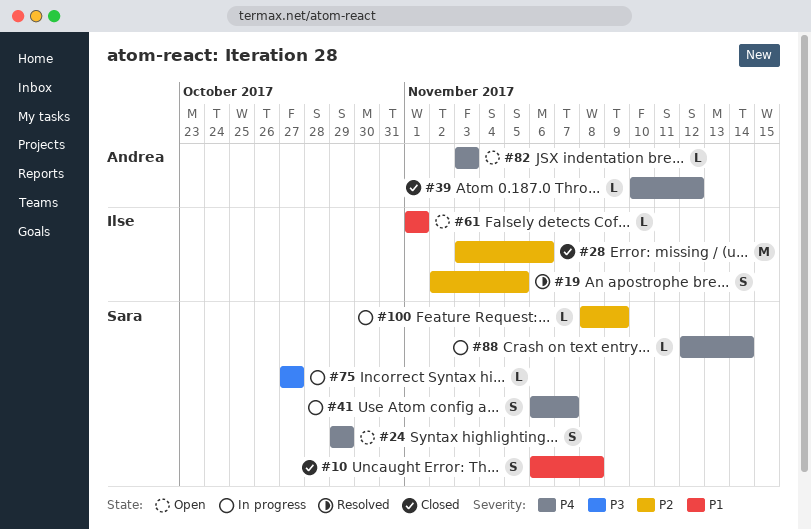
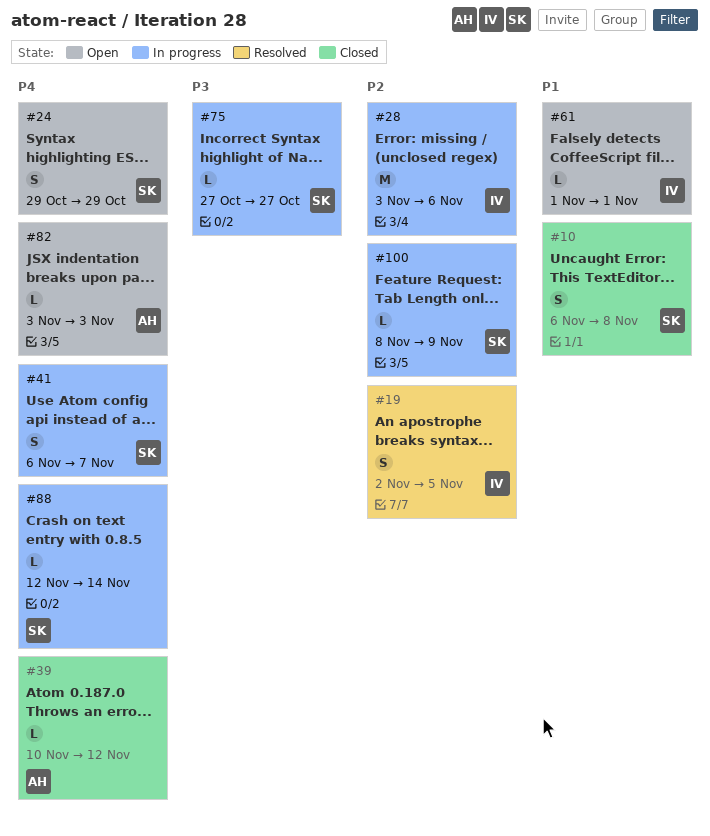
#28, status: Closed -> In progress

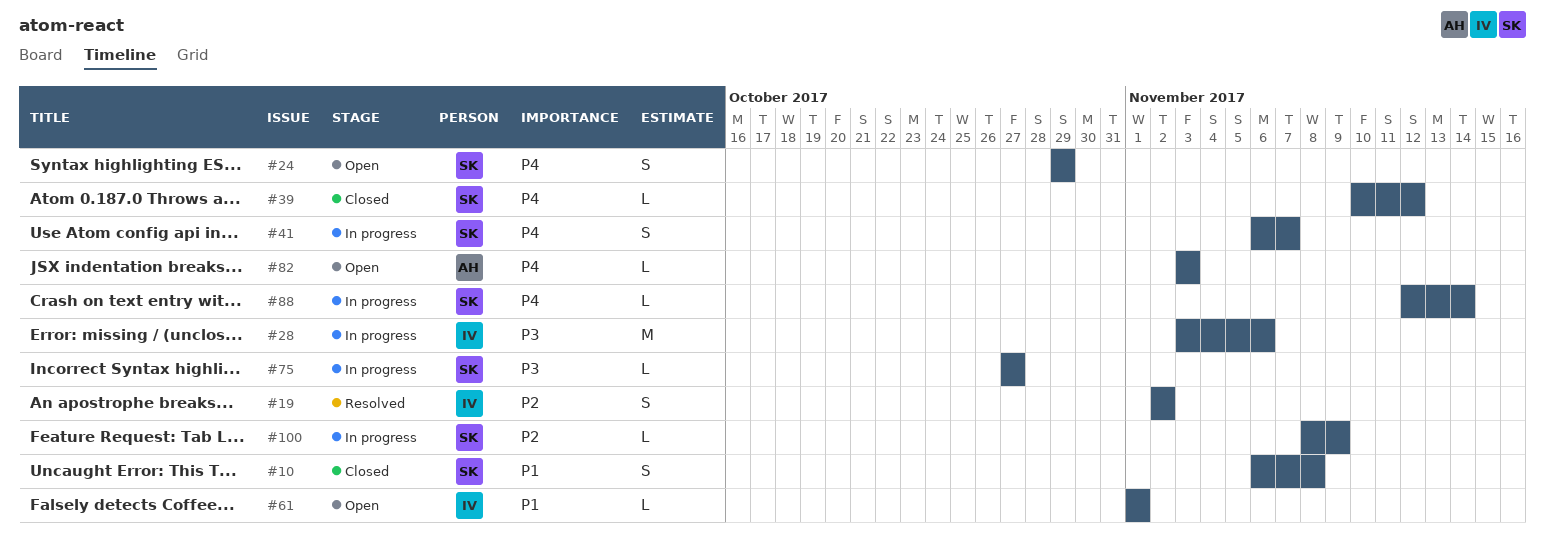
#19, due: Nov 5 -> Nov 2
#28, priority: P2 -> P3
#39, owner: AH -> SK

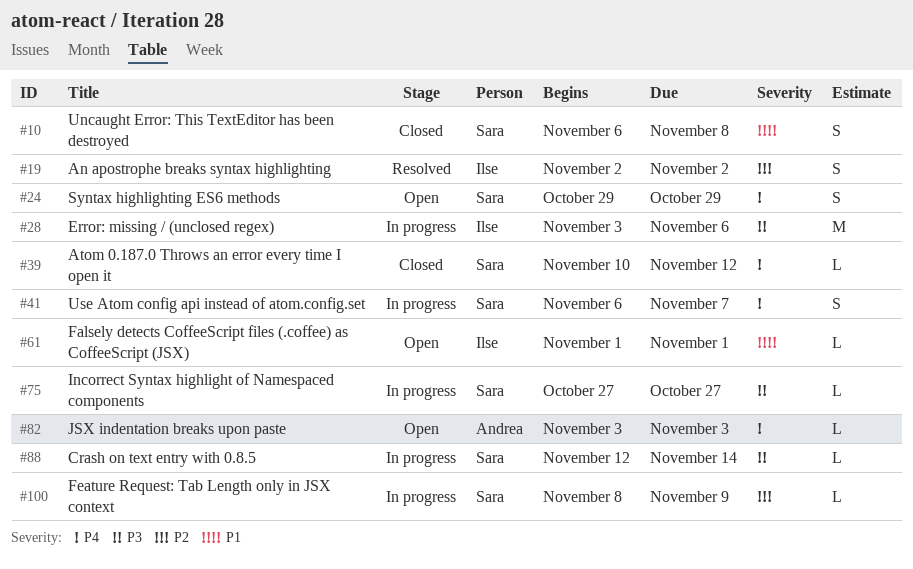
#88, priority: P4 -> P3

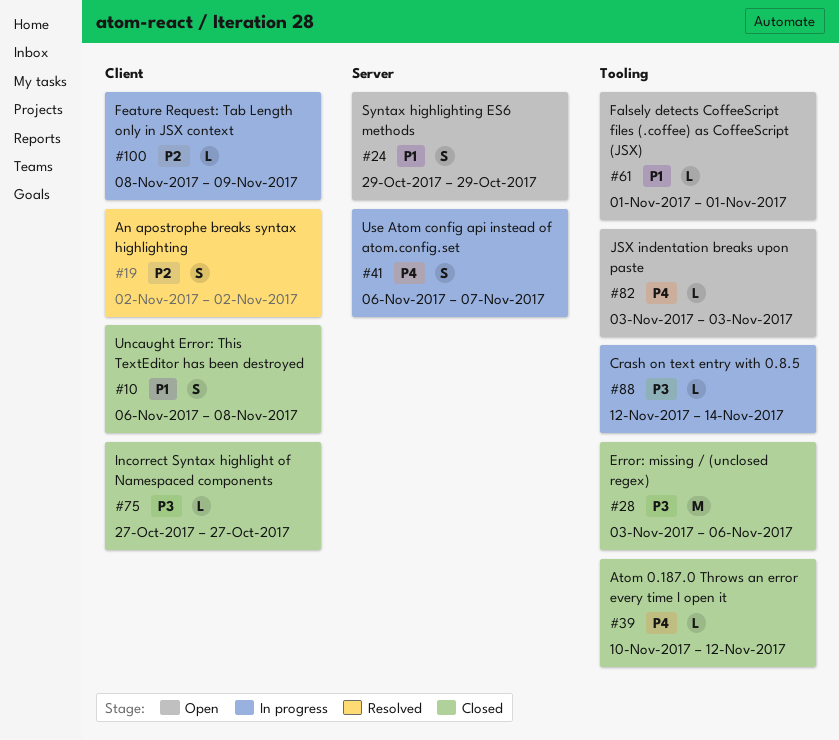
#24, priority: P4 -> P1
#28, status: In progress -> Closed
#75, status: In progress -> Closed

